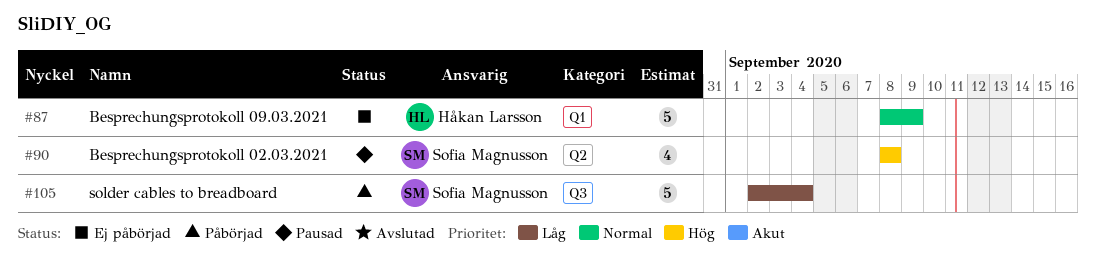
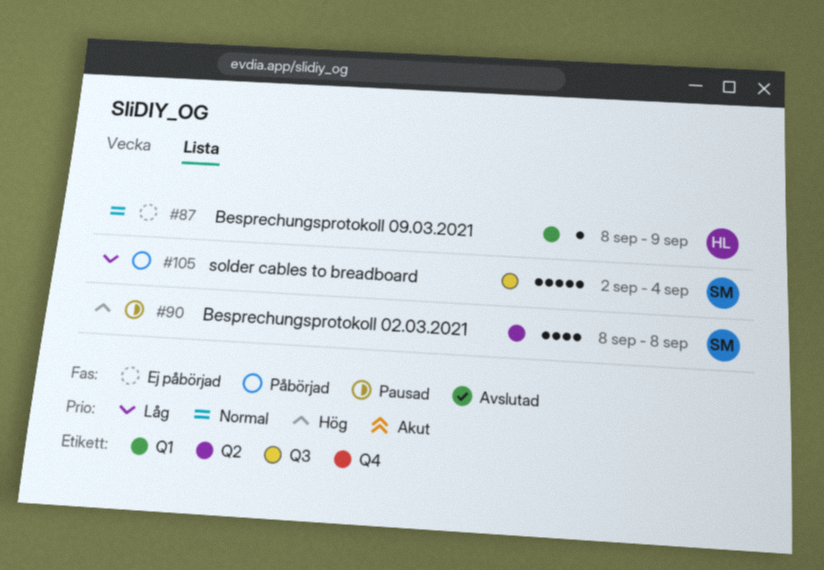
#87, estimate: 5 -> 1

